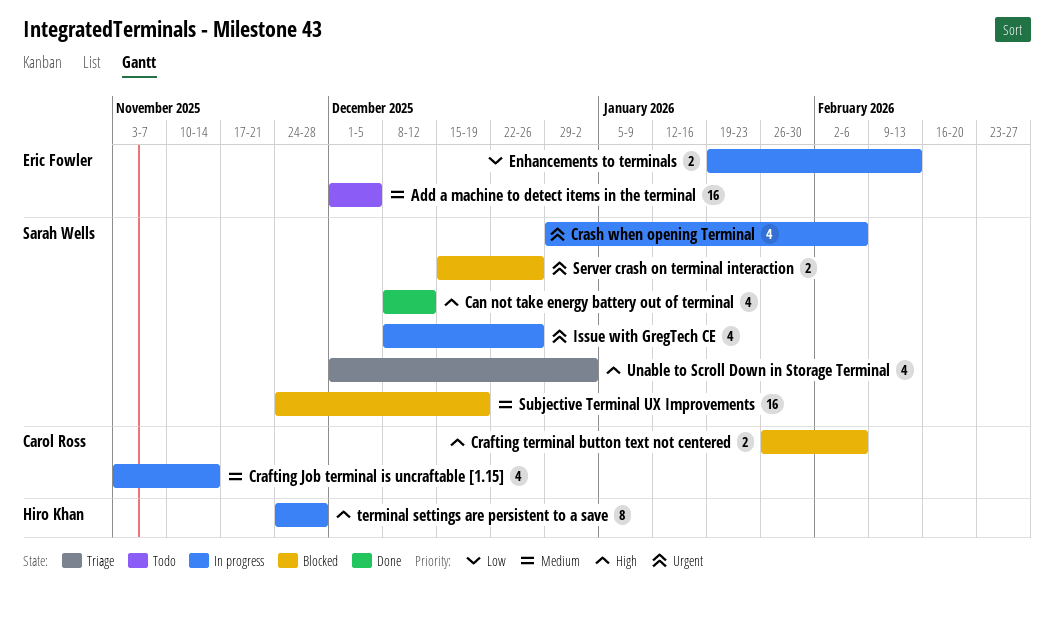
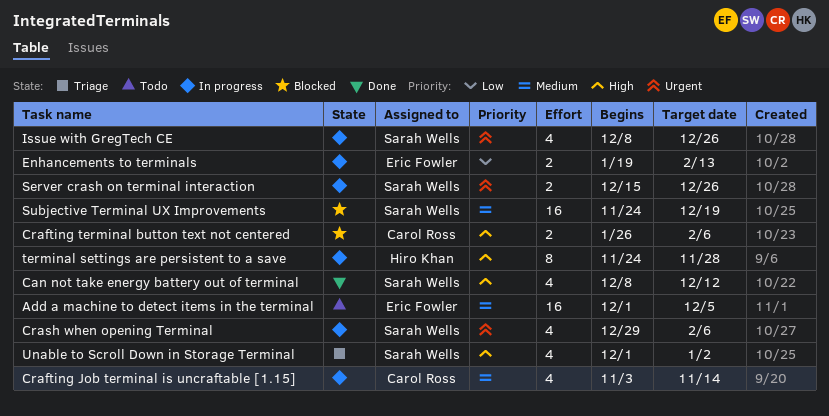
Server crash on terminal interaction, status: Blocked -> In progress

